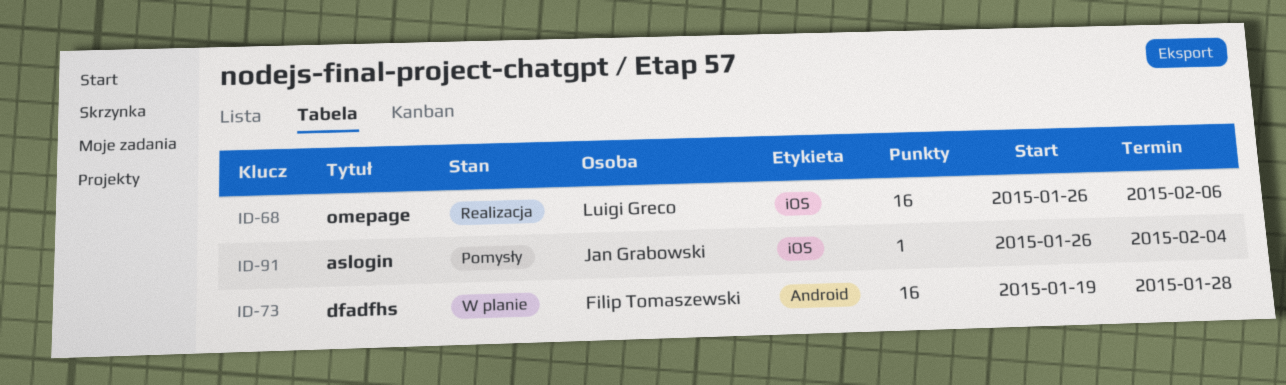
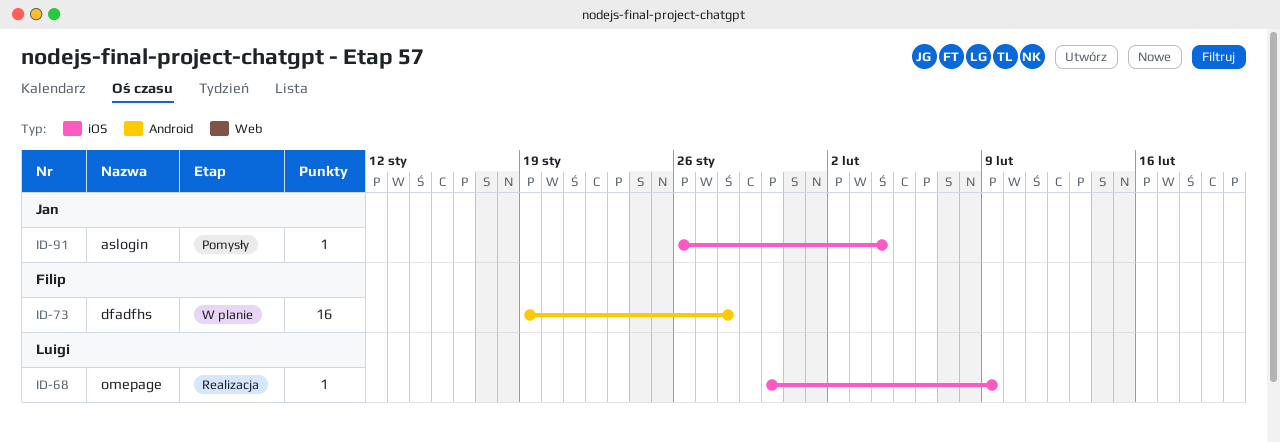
ID-68, estimate: 16 -> 1
ID-68, start: Jan 26 -> Jan 30
ID-68, due: Feb 6 -> Feb 9

